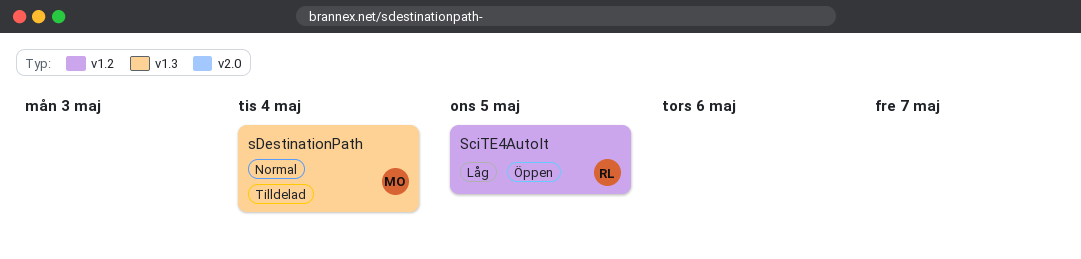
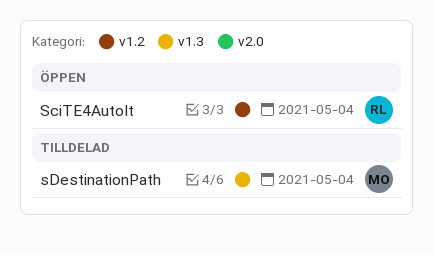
SciTE4AutoIt, due: May 5 -> May 4

